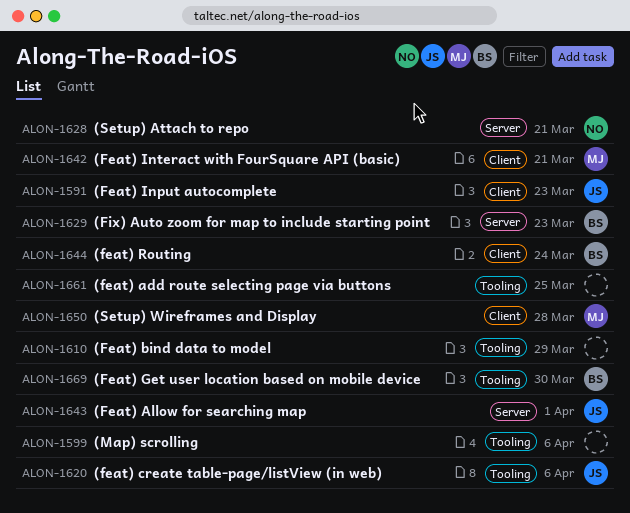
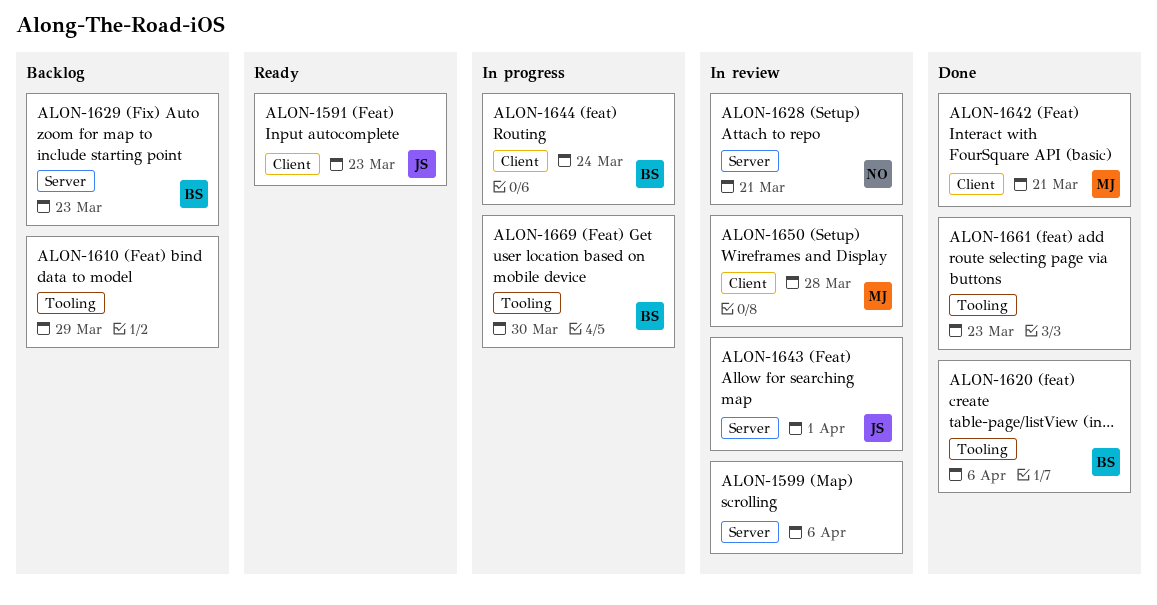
ALON-1599, label: Tooling -> Server
ALON-1620, owner: JS -> BS
ALON-1661, due: Mar 25 -> Mar 23

